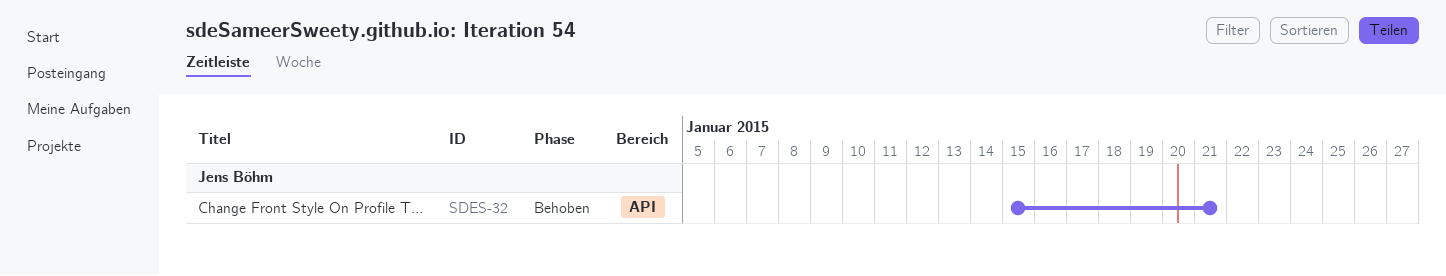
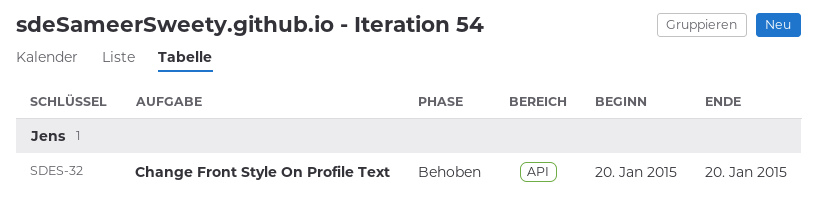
SDES-32, start: Jan 15 -> Jan 20
SDES-32, due: Jan 21 -> Jan 20

